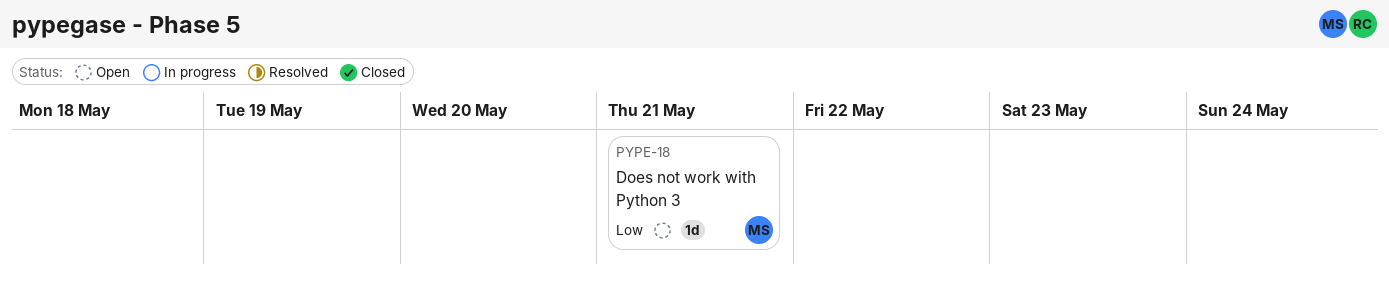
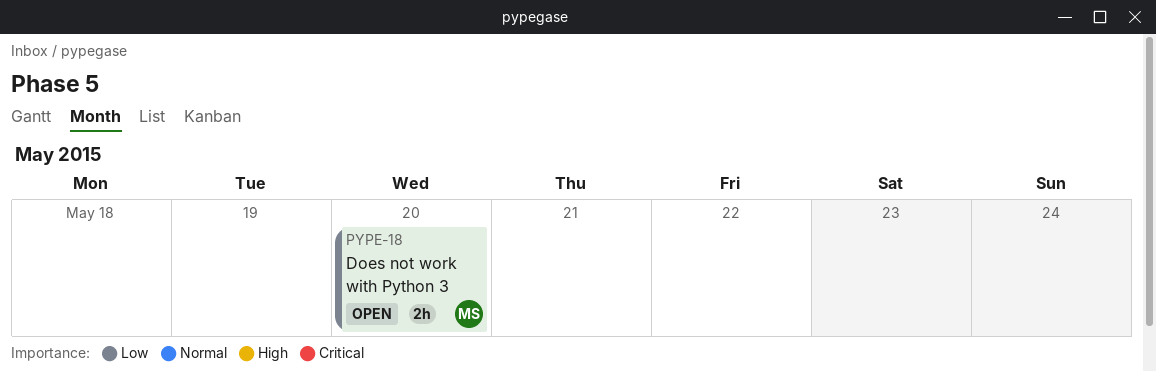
PYPE-18, estimate: 1d -> 2h
PYPE-18, due: May 21 -> May 20

